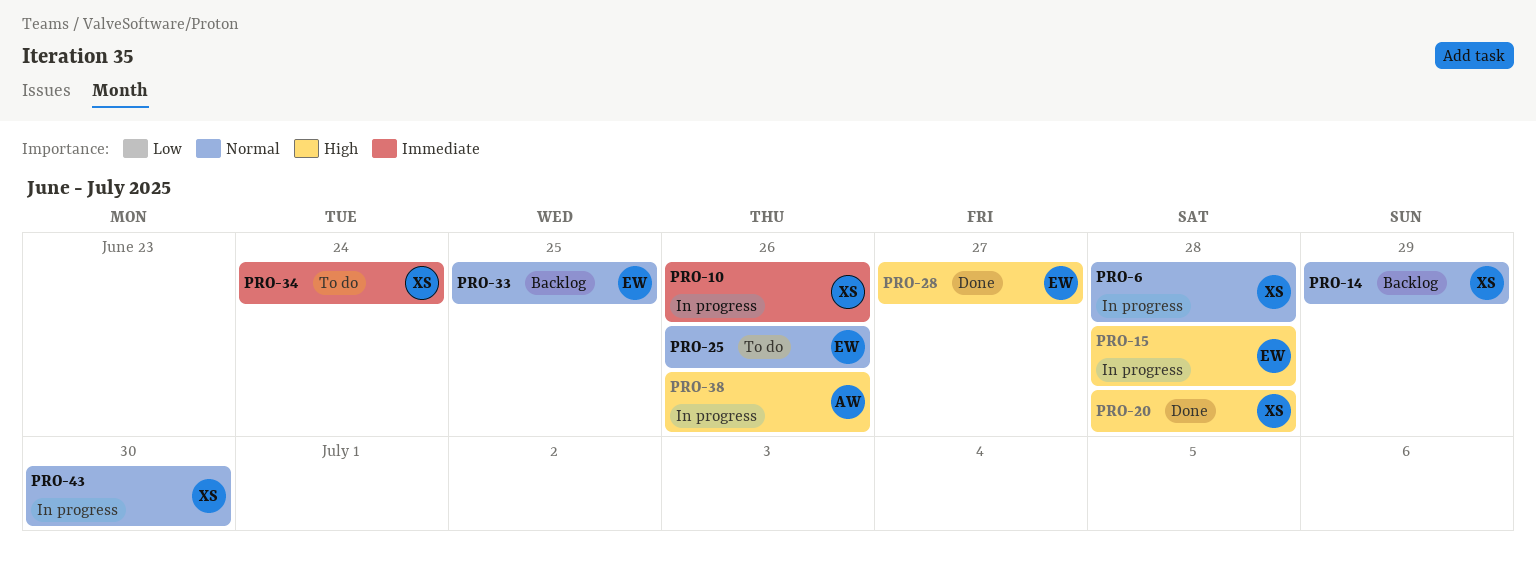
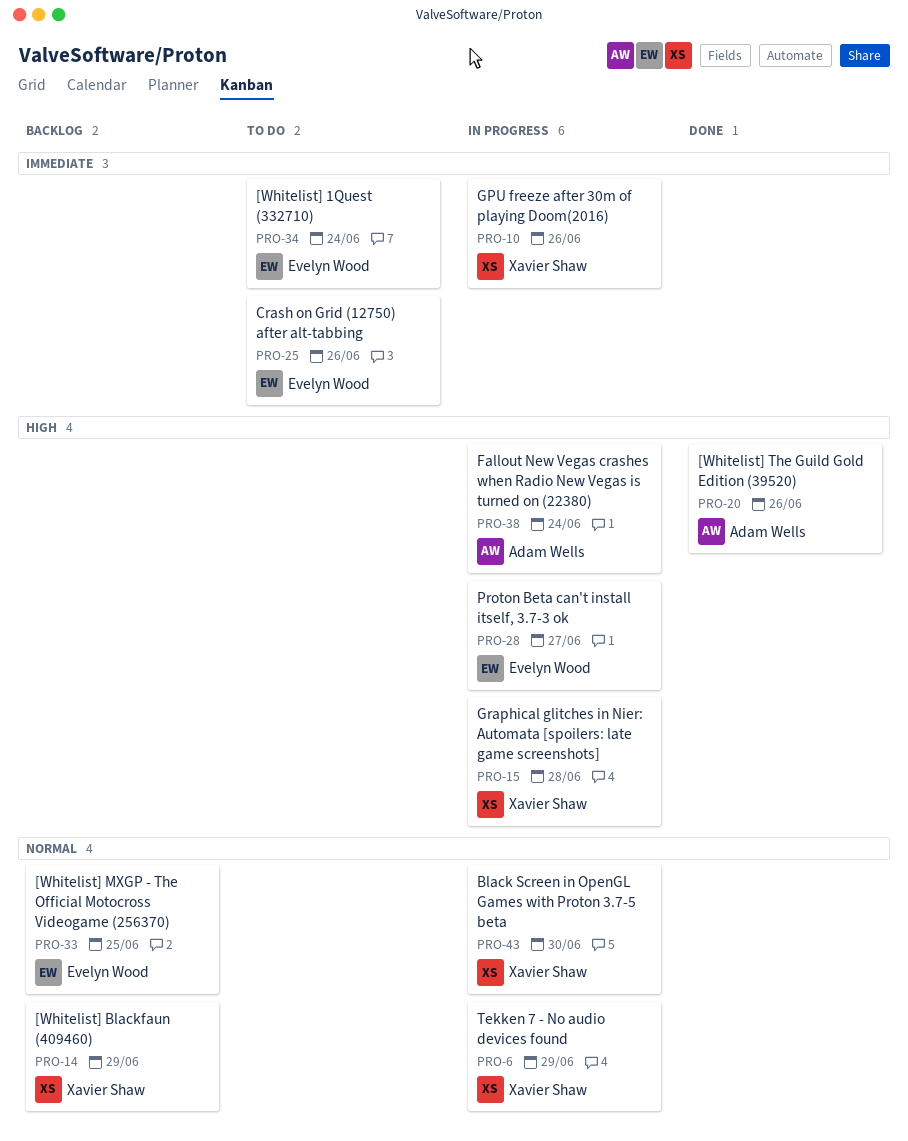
PRO-6, due: Jun 28 -> Jun 29
PRO-15, owner: Evelyn Wood -> Xavier Shaw
PRO-20, owner: Xavier Shaw -> Adam Wells
PRO-20, due: Jun 28 -> Jun 26
PRO-25, priority: Normal -> Immediate
PRO-28, status: Done -> In progress
PRO-34, owner: Xavier Shaw -> Evelyn Wood
PRO-38, due: Jun 26 -> Jun 24

